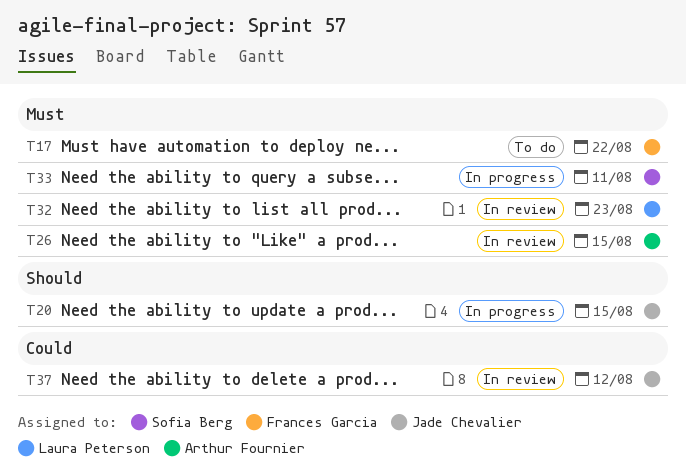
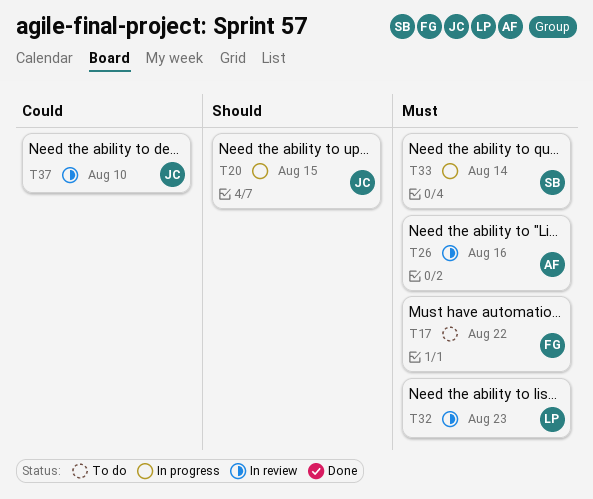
T26, due: Aug 15 -> Aug 16
T33, due: Aug 11 -> Aug 14
T37, due: Aug 12 -> Aug 10

